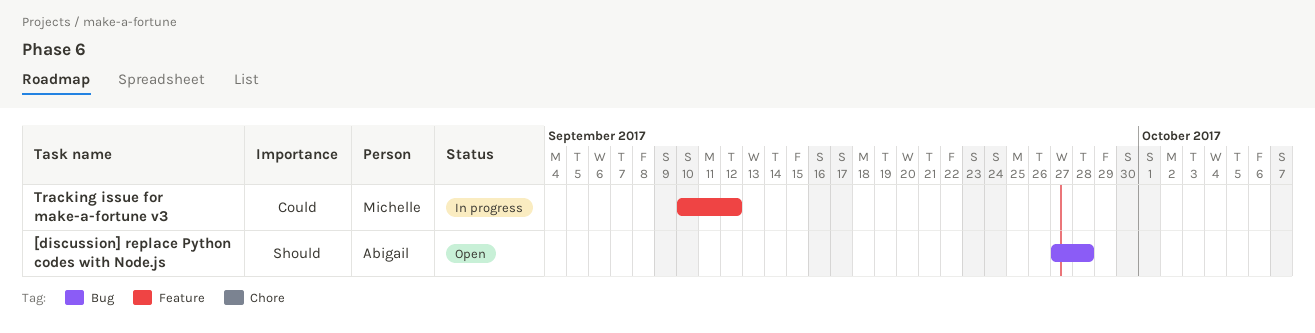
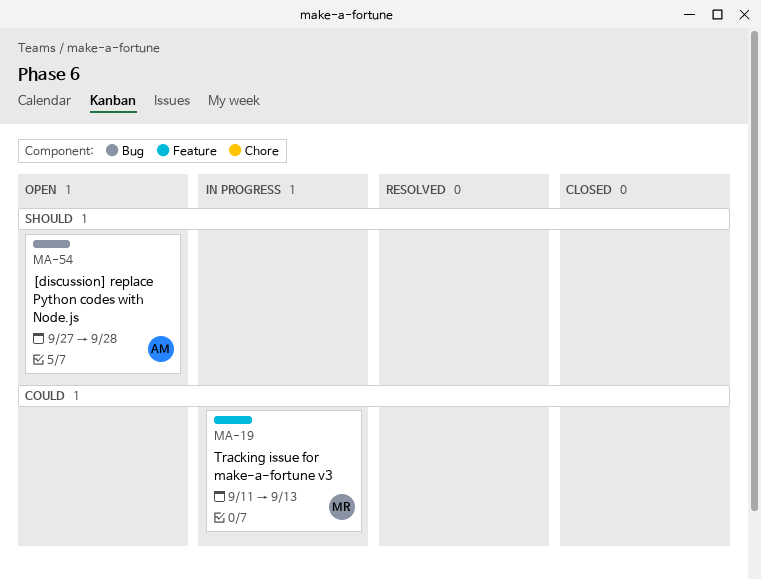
Tracking issue for make-a-fortune v3, start: Sep 10 -> Sep 11
Tracking issue for make-a-fortune v3, due: Sep 12 -> Sep 13

